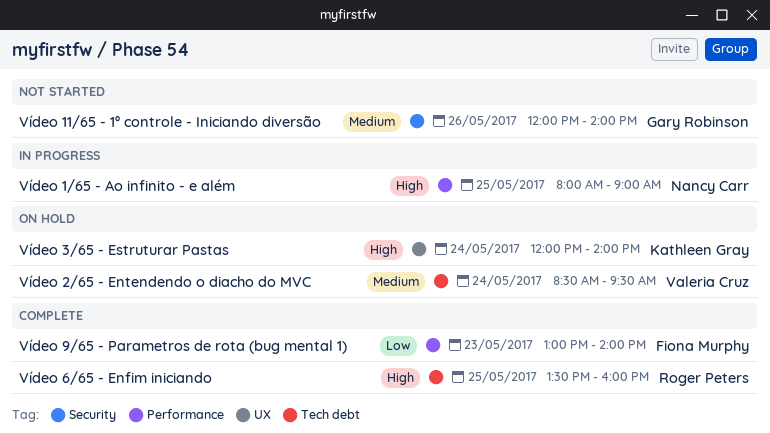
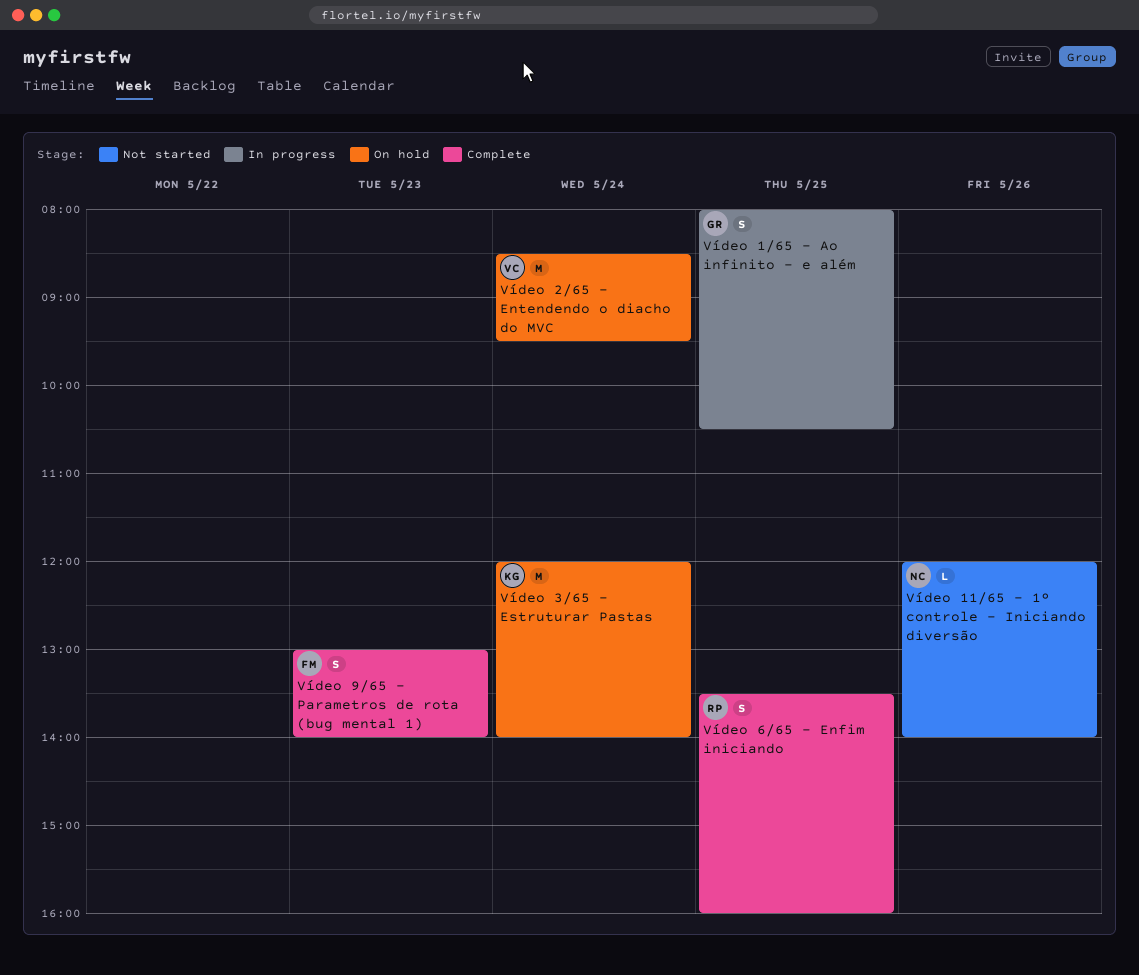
Vídeo 1/65 - Ao infinito - e além, owner: Nancy Carr -> Gary Robinson
Vídeo 1/65 - Ao infinito - e além, ends: 09:00 -> 10:30
Vídeo 11/65 - 1º controle - Iniciando diversão, owner: Gary Robinson -> Nancy Carr

